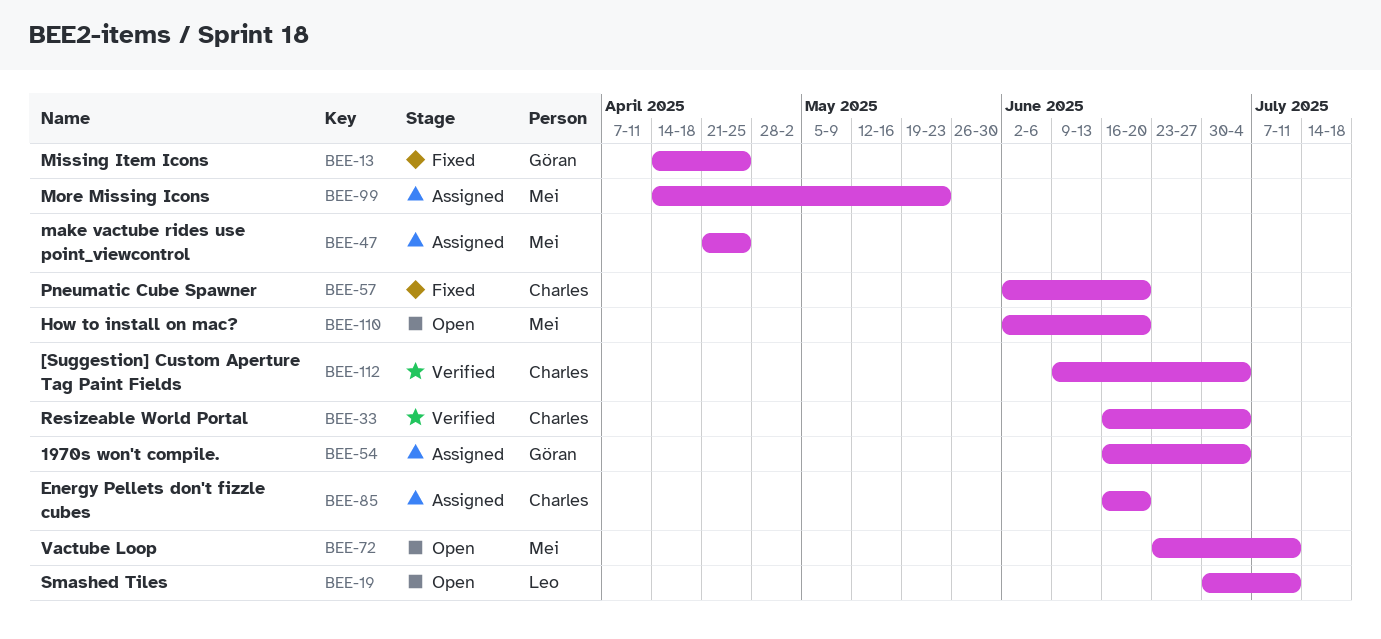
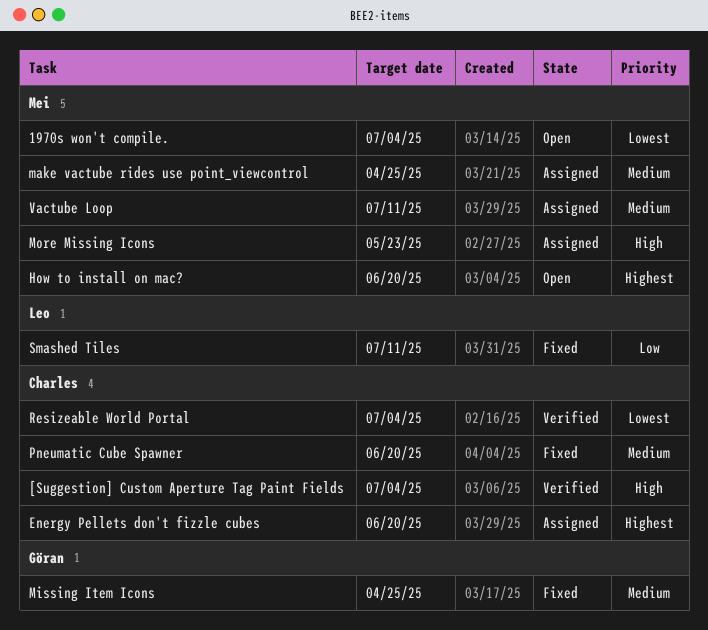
1970s won't compile., status: Assigned -> Open
1970s won't compile., owner: Göran -> Mei
Smashed Tiles, status: Open -> Fixed
Vactube Loop, status: Open -> Assigned

